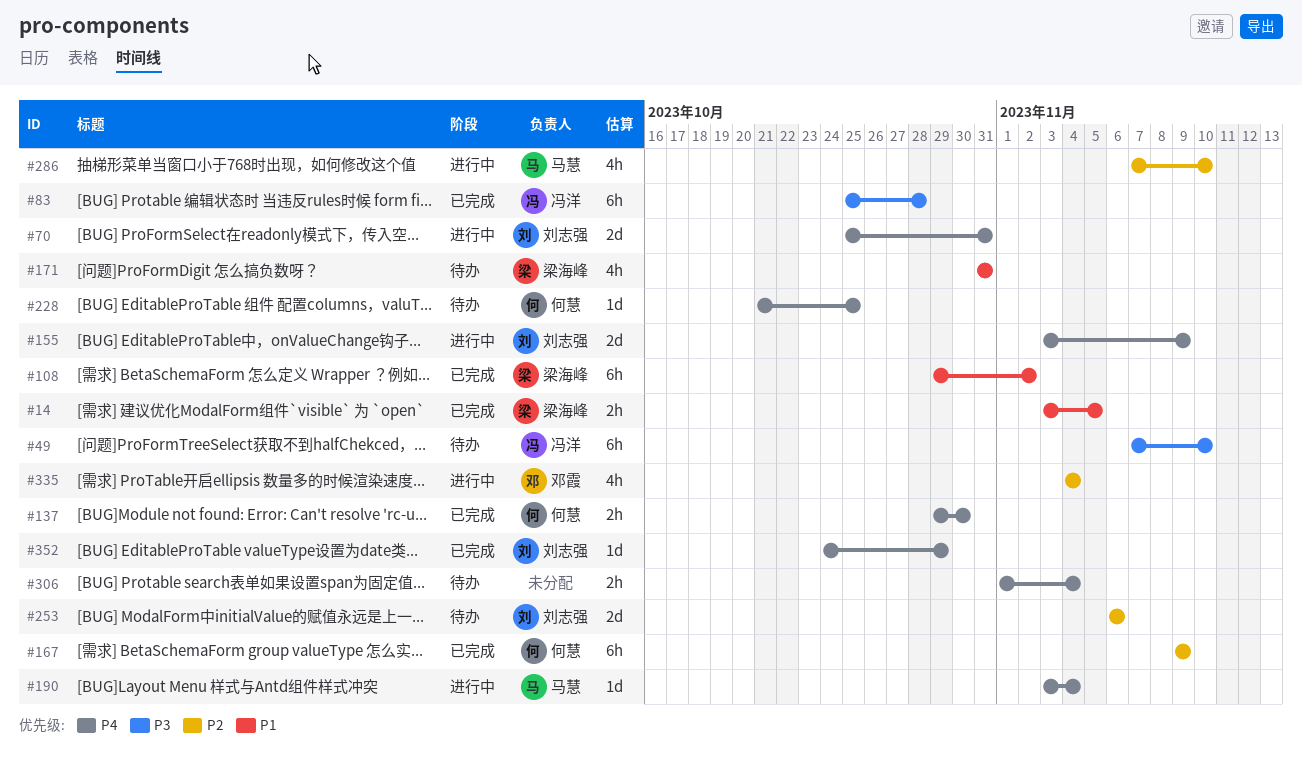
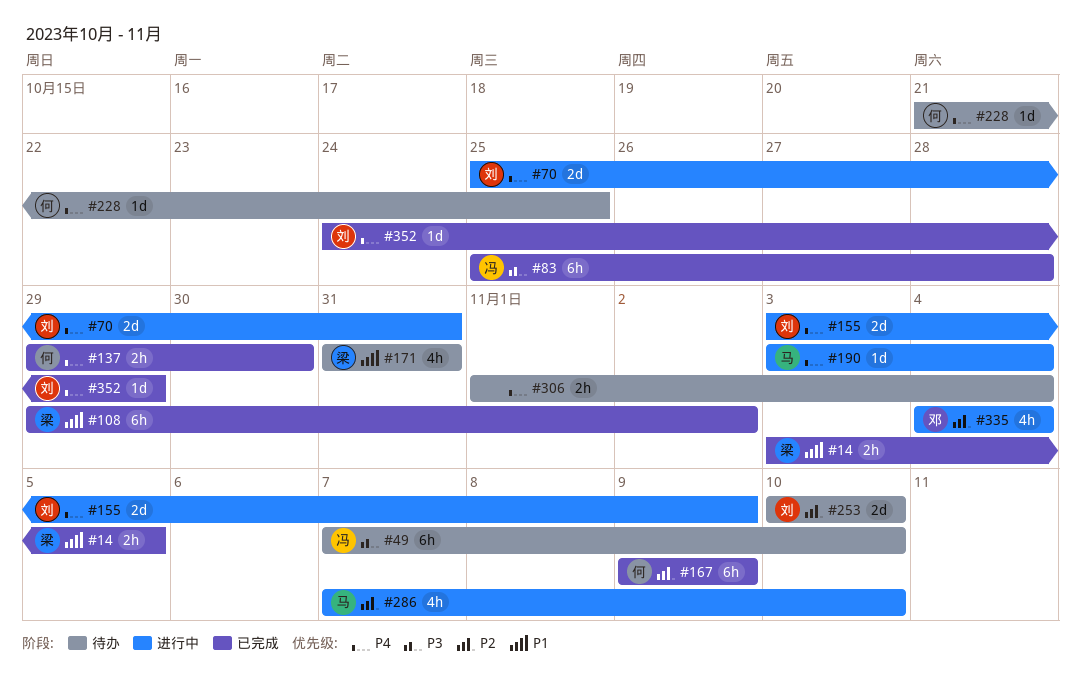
#253, start: Nov 6 -> Nov 10
#253, due: Nov 6 -> Nov 10

